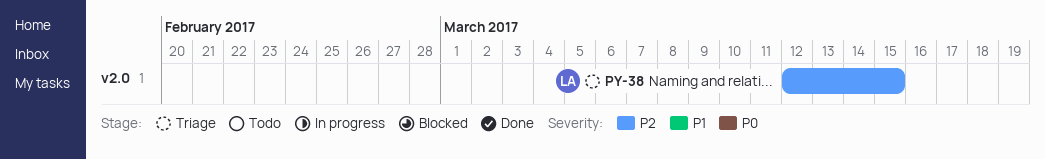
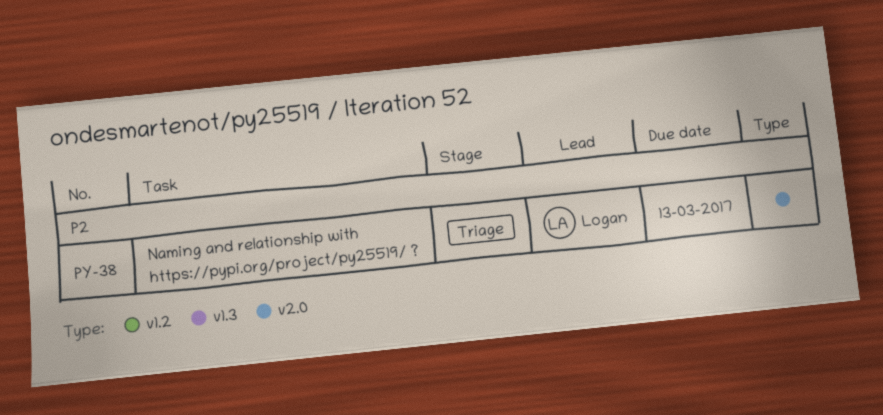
PY-38, due: Mar 15 -> Mar 13

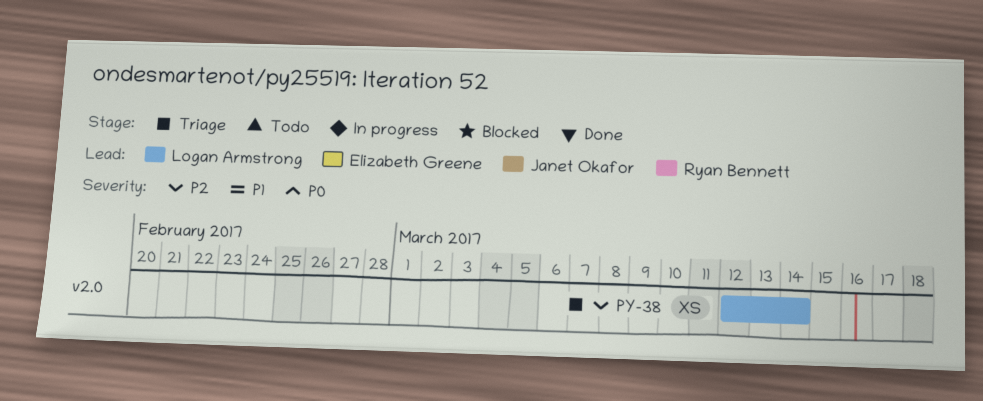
PY-38, due: Mar 13 -> Mar 14

